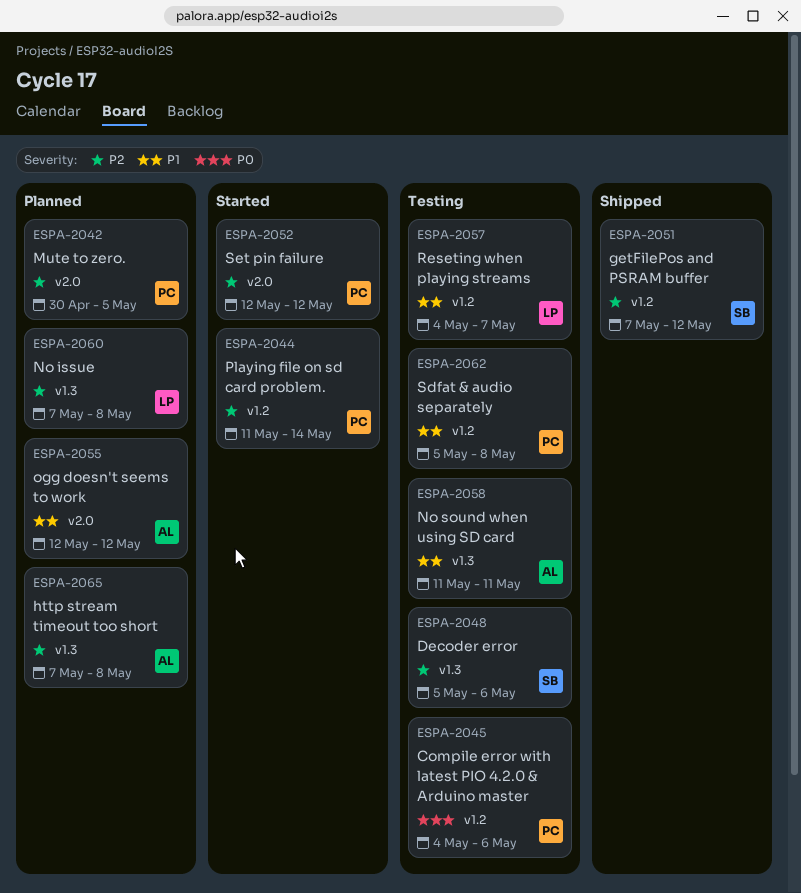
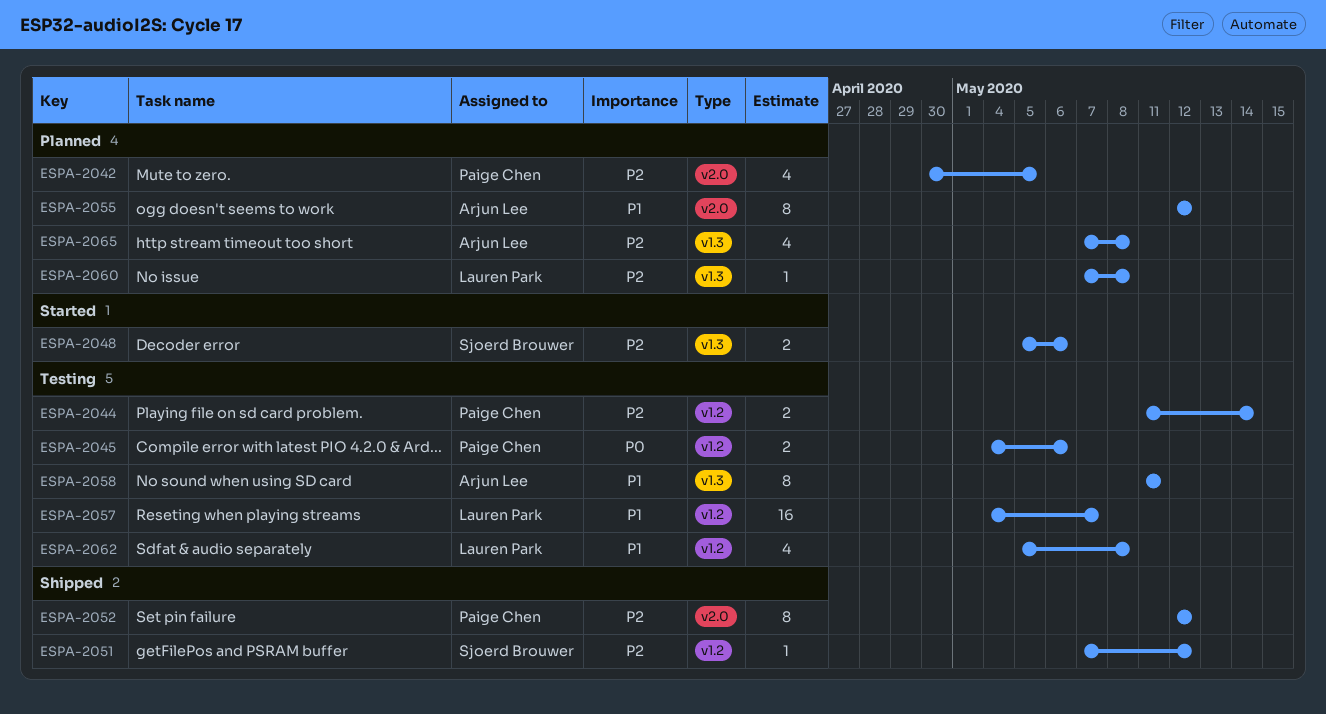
ESPA-2044, status: Started -> Testing
ESPA-2048, status: Testing -> Started
ESPA-2052, status: Started -> Shipped
ESPA-2062, owner: Paige Chen -> Lauren Park

